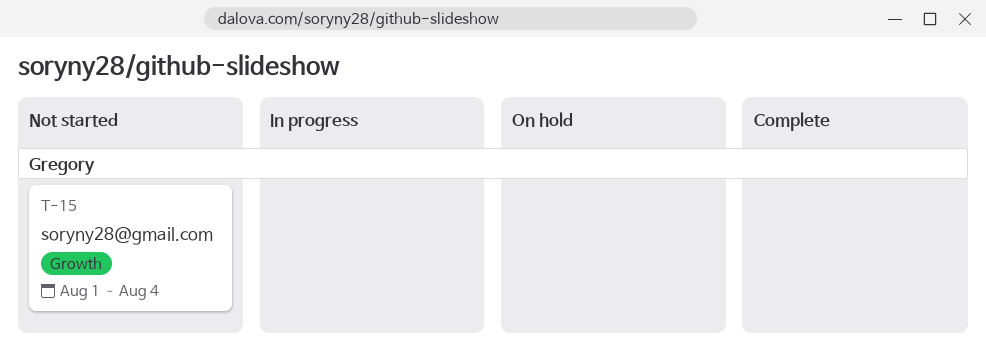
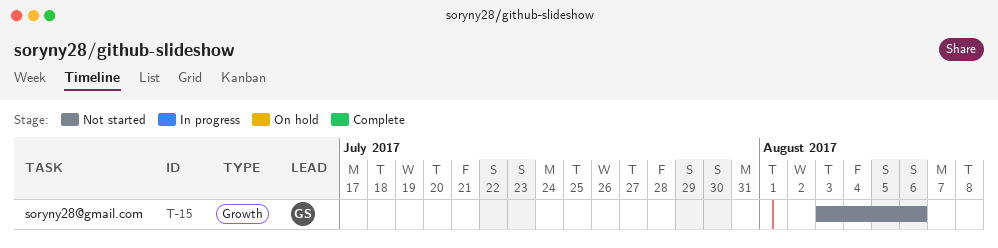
T-15, start: Aug 1 -> Aug 3
T-15, due: Aug 4 -> Aug 6

